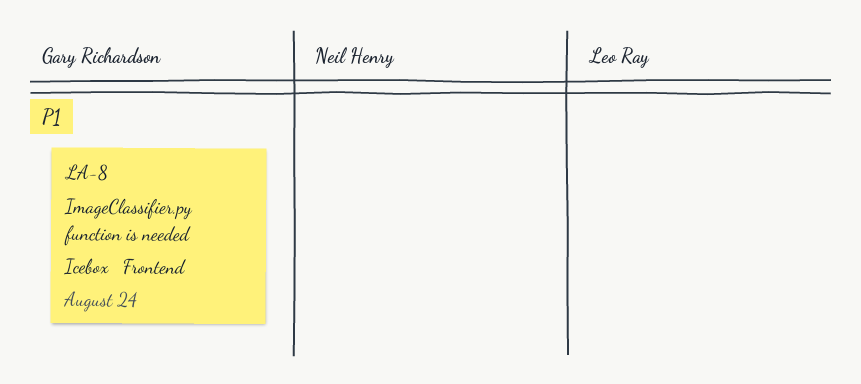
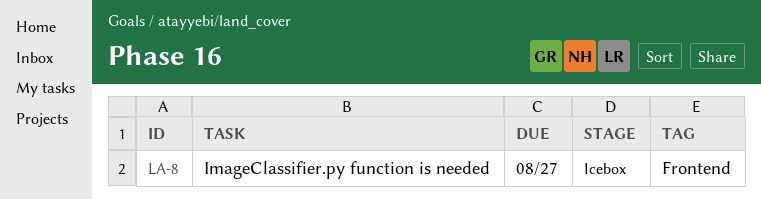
LA-8, due: Aug 24 -> Aug 27

